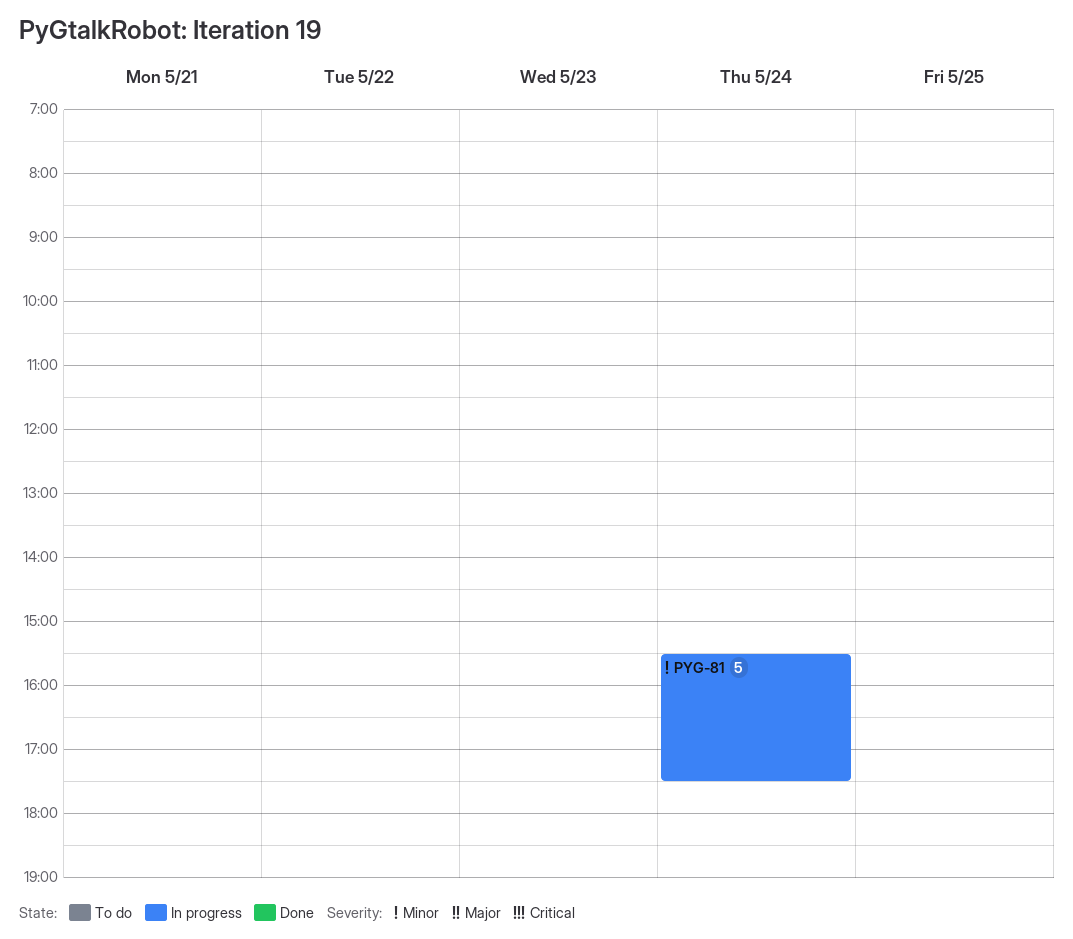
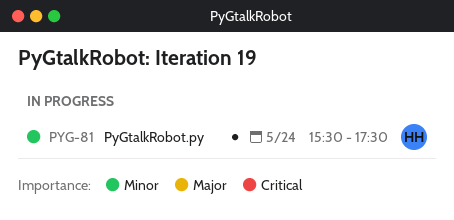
PYG-81, estimate: 5 -> 1

